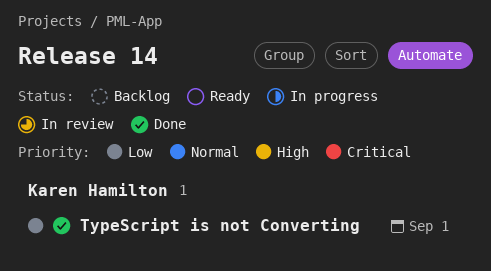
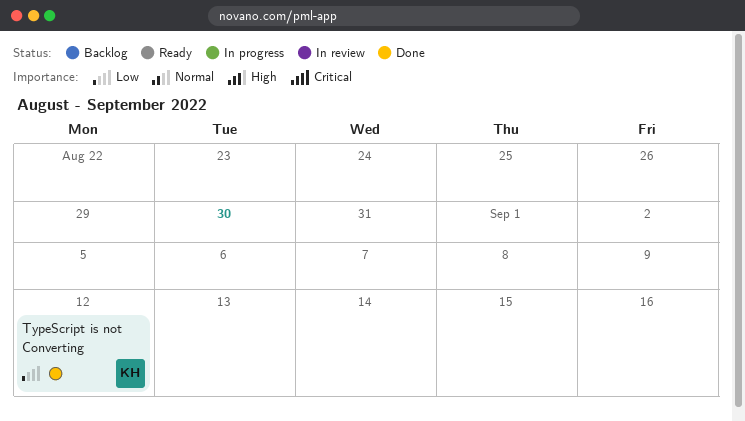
TypeScript is not Converting, due: Sep 1 -> Sep 12

